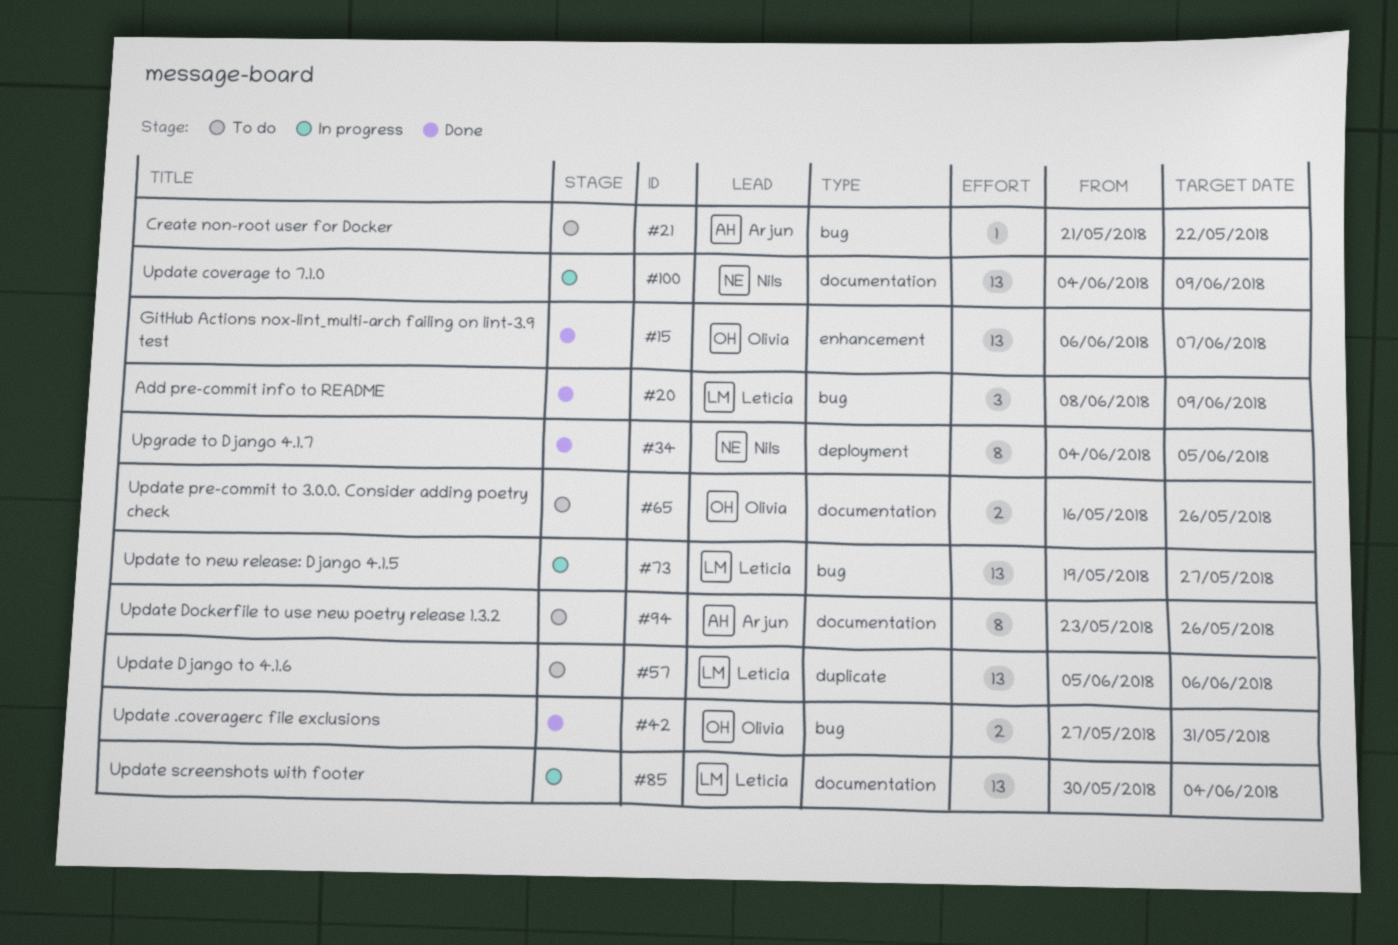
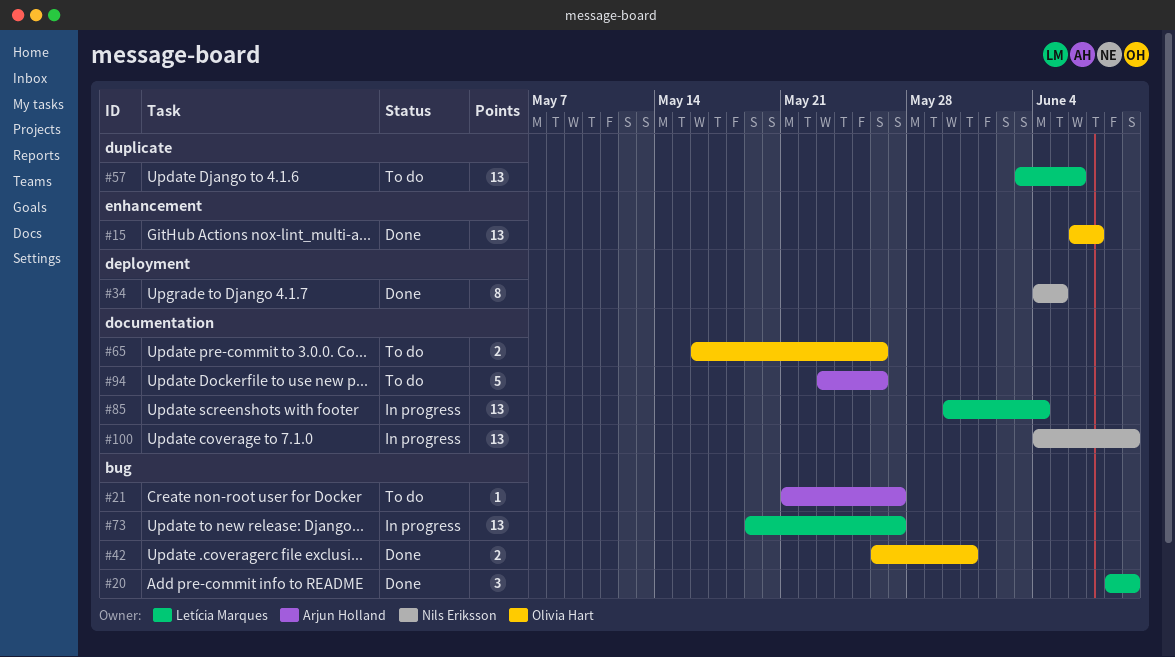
#21, due: May 22 -> May 27
#42, start: May 27 -> May 26
#57, start: Jun 5 -> Jun 3
#94, estimate: 8 -> 5

